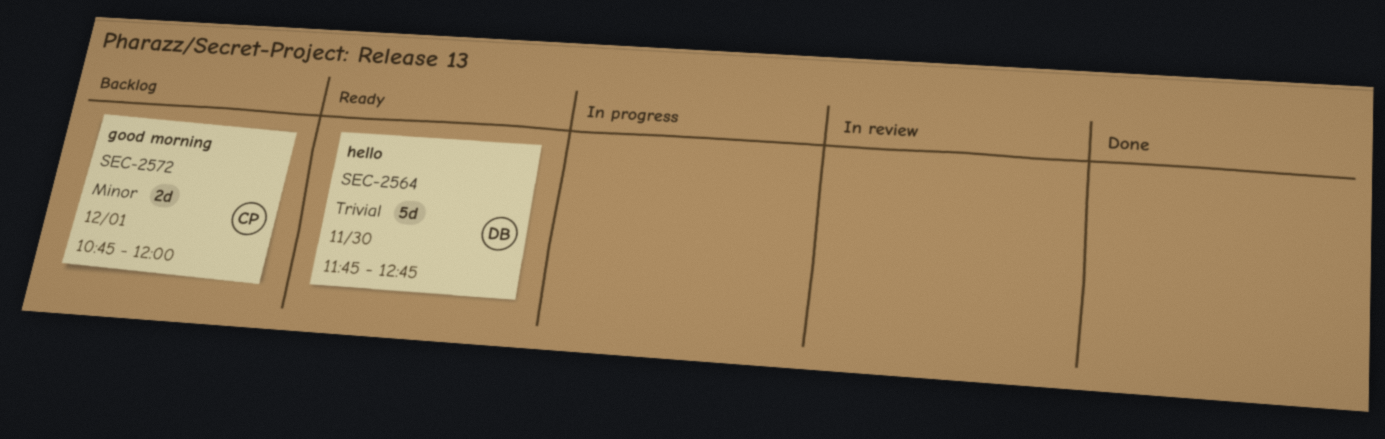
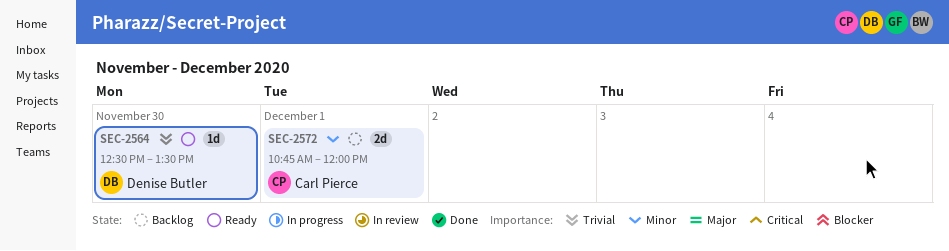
SEC-2564, estimate: 5d -> 1d
SEC-2564, begins: 11:45 -> 12:30
SEC-2564, ends: 12:45 -> 13:30

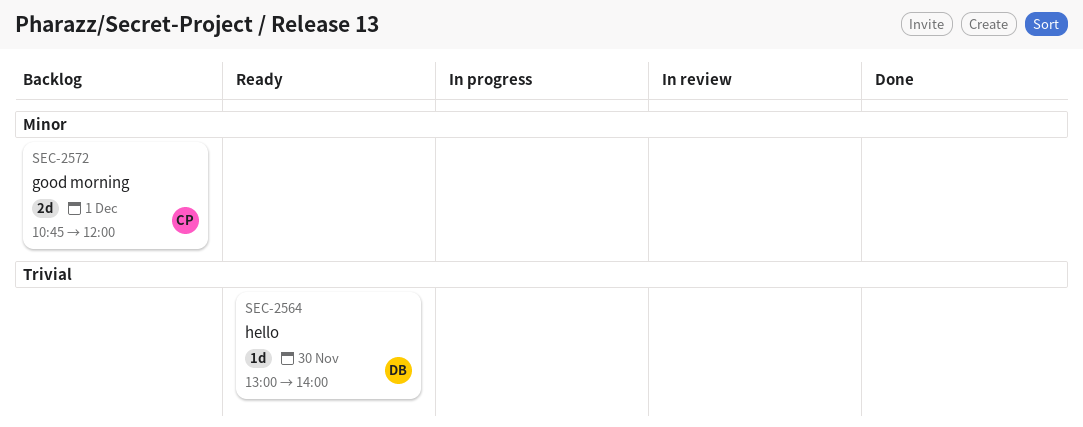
SEC-2564, begins: 12:30 -> 13:00
SEC-2564, ends: 13:30 -> 14:00

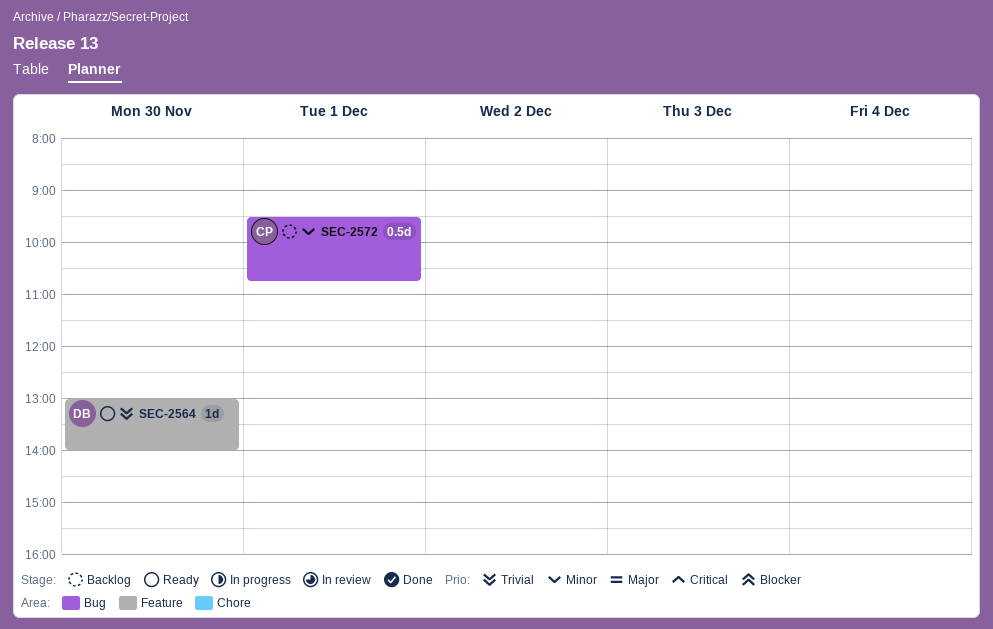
SEC-2572, estimate: 2d -> 0.5d
SEC-2572, begins: 10:45 -> 09:30
SEC-2572, ends: 12:00 -> 10:45

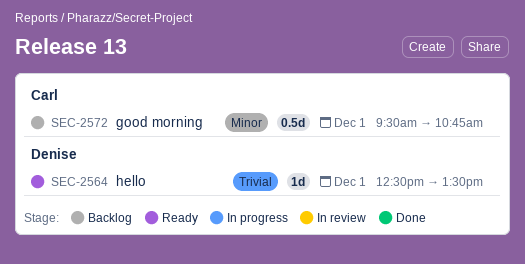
SEC-2564, day: Nov 30 -> Dec 1
SEC-2564, begins: 13:00 -> 12:30
SEC-2564, ends: 14:00 -> 13:30

